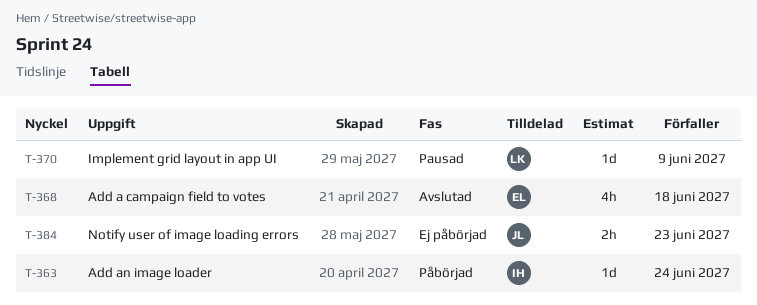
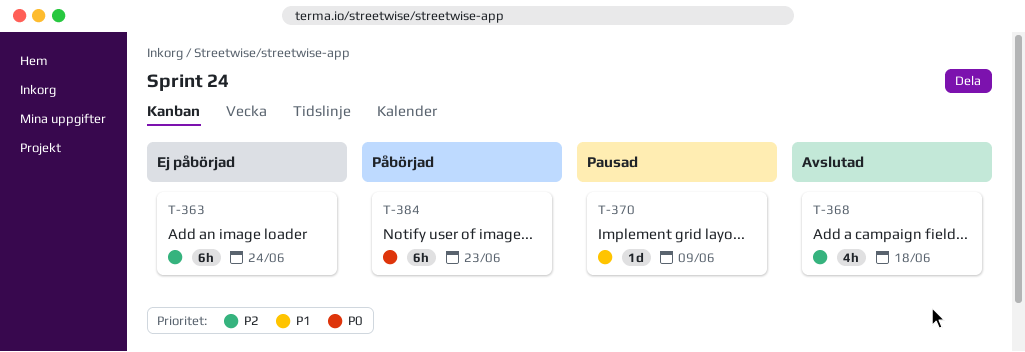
T-363, status: Påbörjad -> Ej påbörjad
T-363, estimate: 1d -> 6h
T-384, status: Ej påbörjad -> Påbörjad
T-384, estimate: 2h -> 6h

